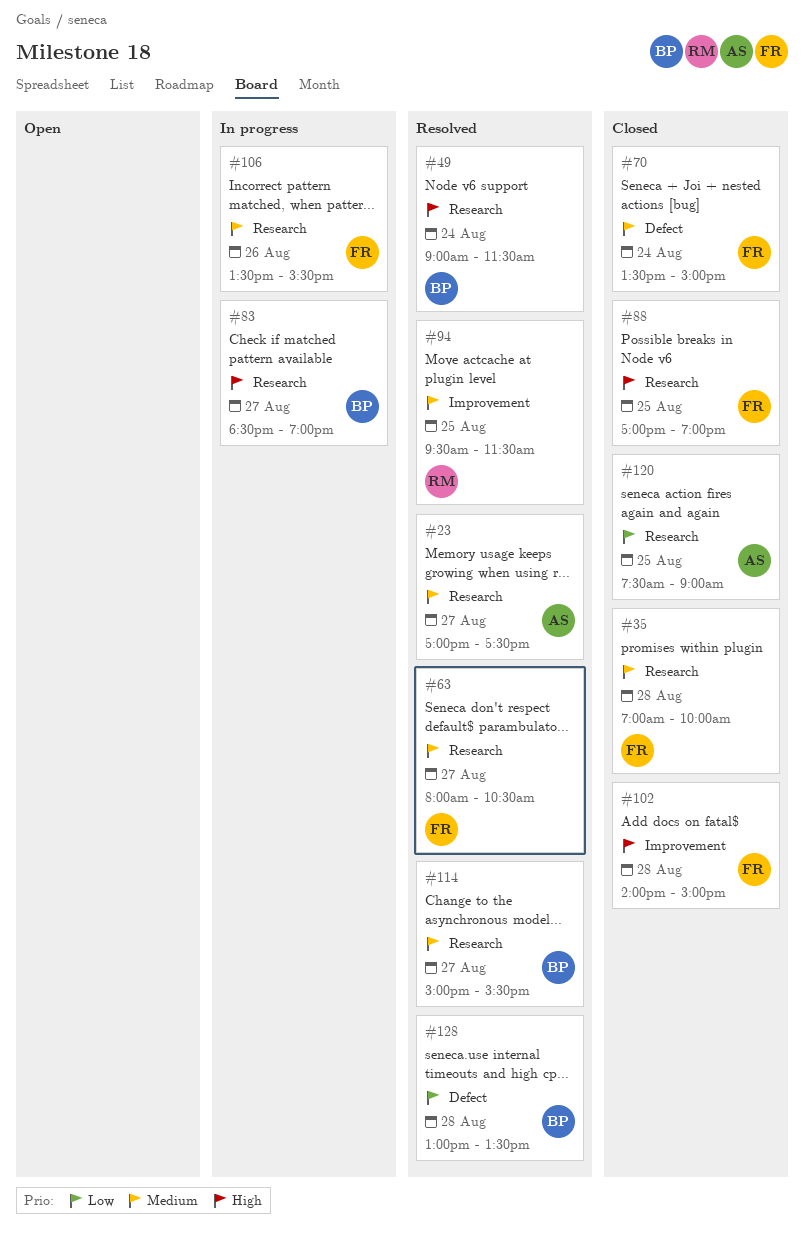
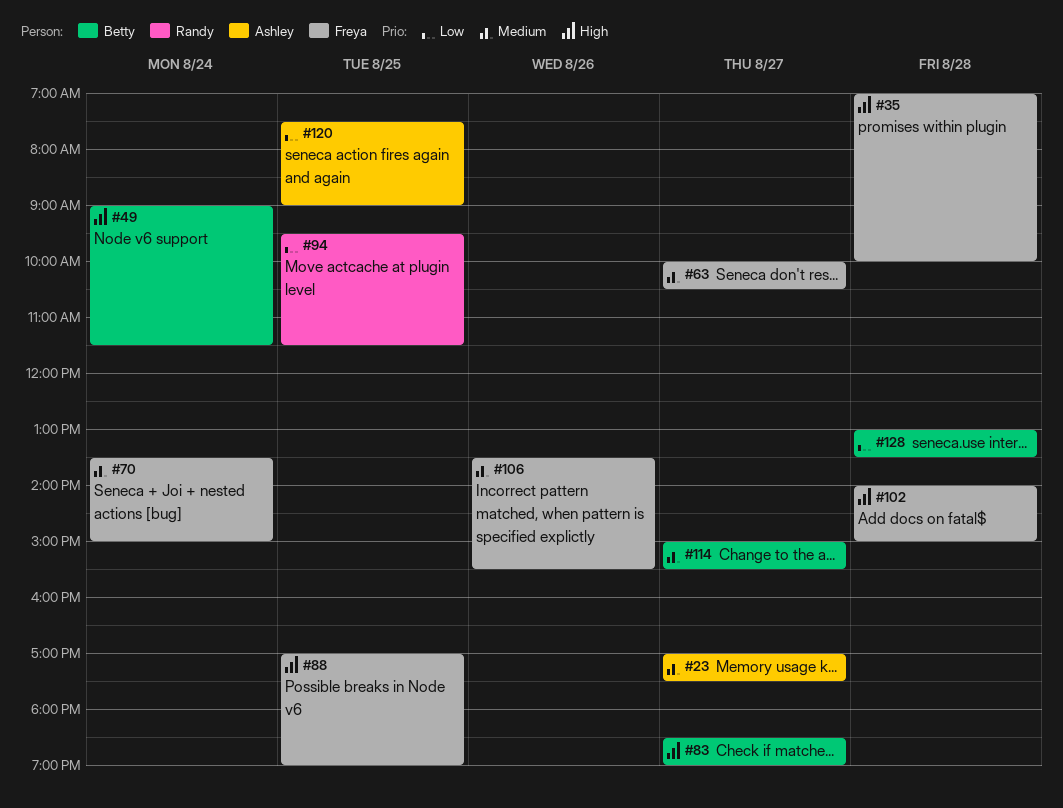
#35, priority: Medium -> High
#63, begins: 08:00 -> 10:00
#94, priority: Medium -> Low

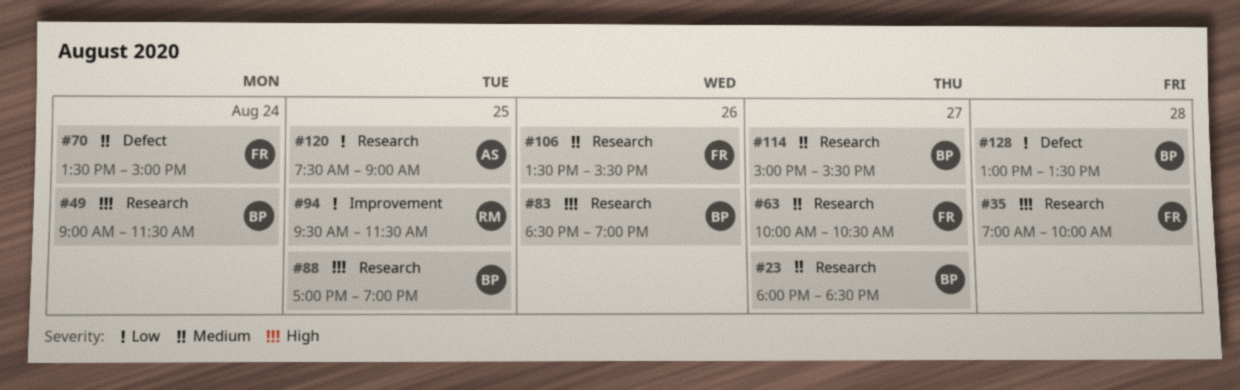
#23, owner: Ashley -> Betty
#23, begins: 17:00 -> 18:00
#23, ends: 17:30 -> 18:30
#83, day: Aug 27 -> Aug 26
#88, owner: Freya -> Betty
#102: present -> none

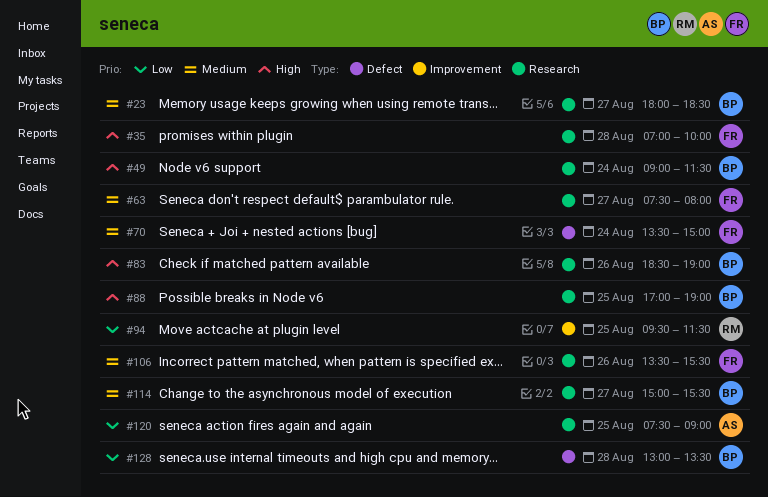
#63, begins: 10:00 -> 07:30
#63, ends: 10:30 -> 08:00

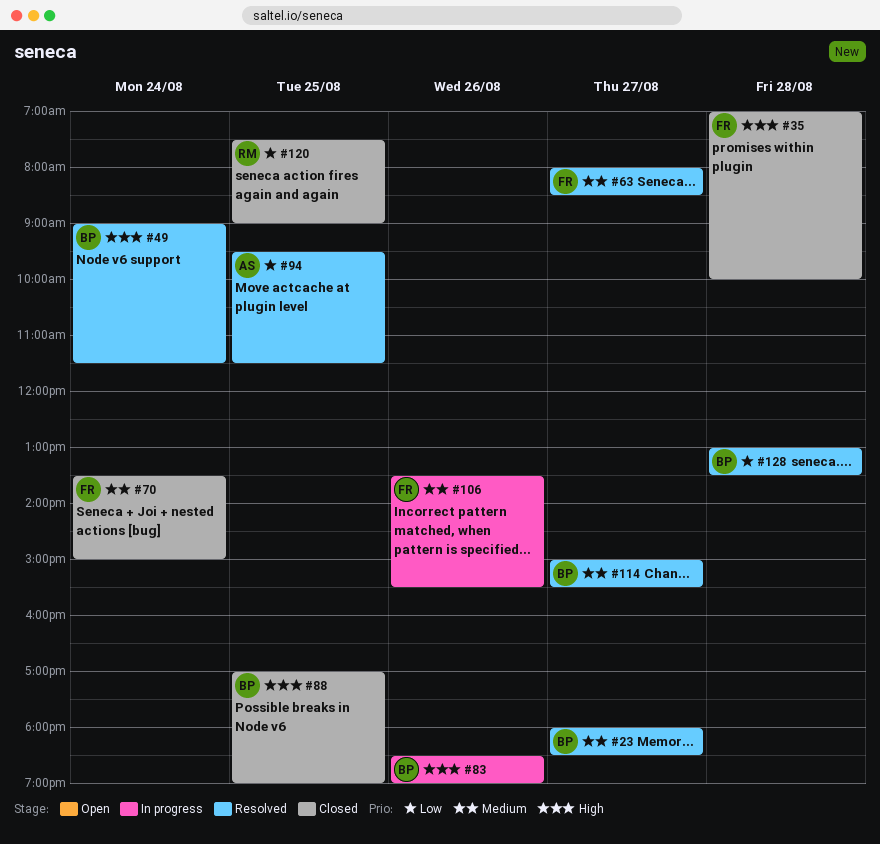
#63, begins: 07:30 -> 08:00
#63, ends: 08:00 -> 08:30
#94, owner: RM -> AS
#120, owner: AS -> RM

